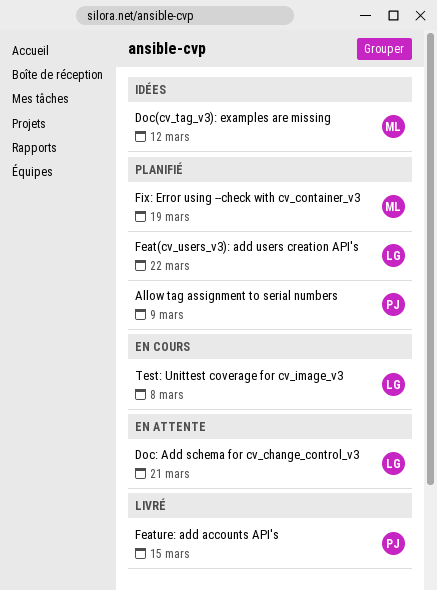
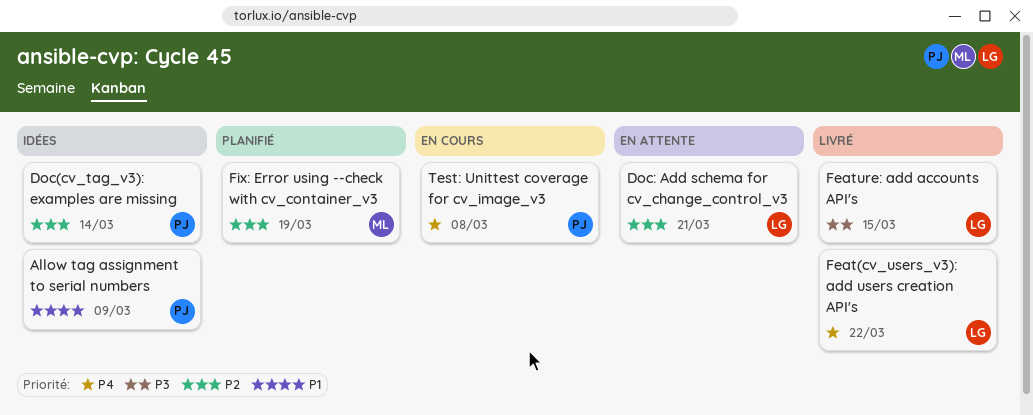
Allow tag assignment to serial numbers, status: Planifié -> Idées
Doc(cv_tag_v3): examples are missing, owner: ML -> PJ
Doc(cv_tag_v3): examples are missing, due: Mar 12 -> Mar 14
Feat(cv_users_v3): add users creation API's, status: Planifié -> Livré
Feature: add accounts API's, owner: PJ -> LG
Test: Unittest coverage for cv_image_v3, owner: LG -> PJ

